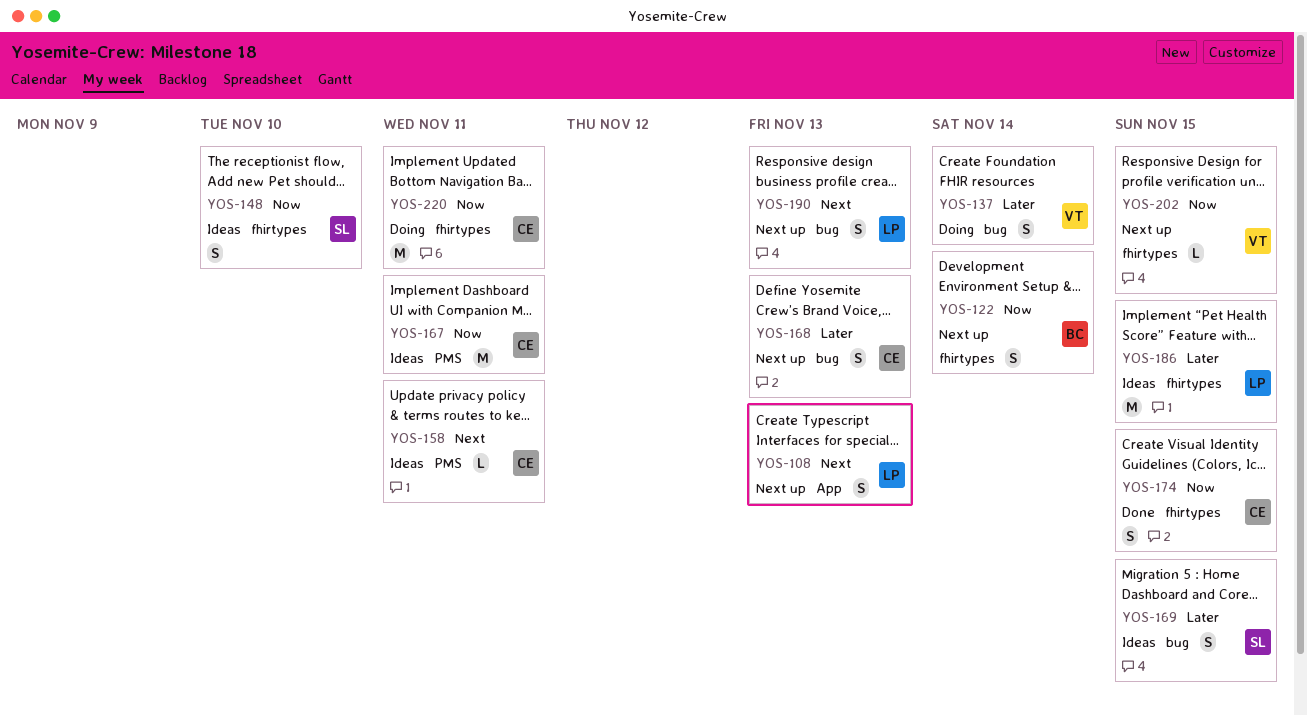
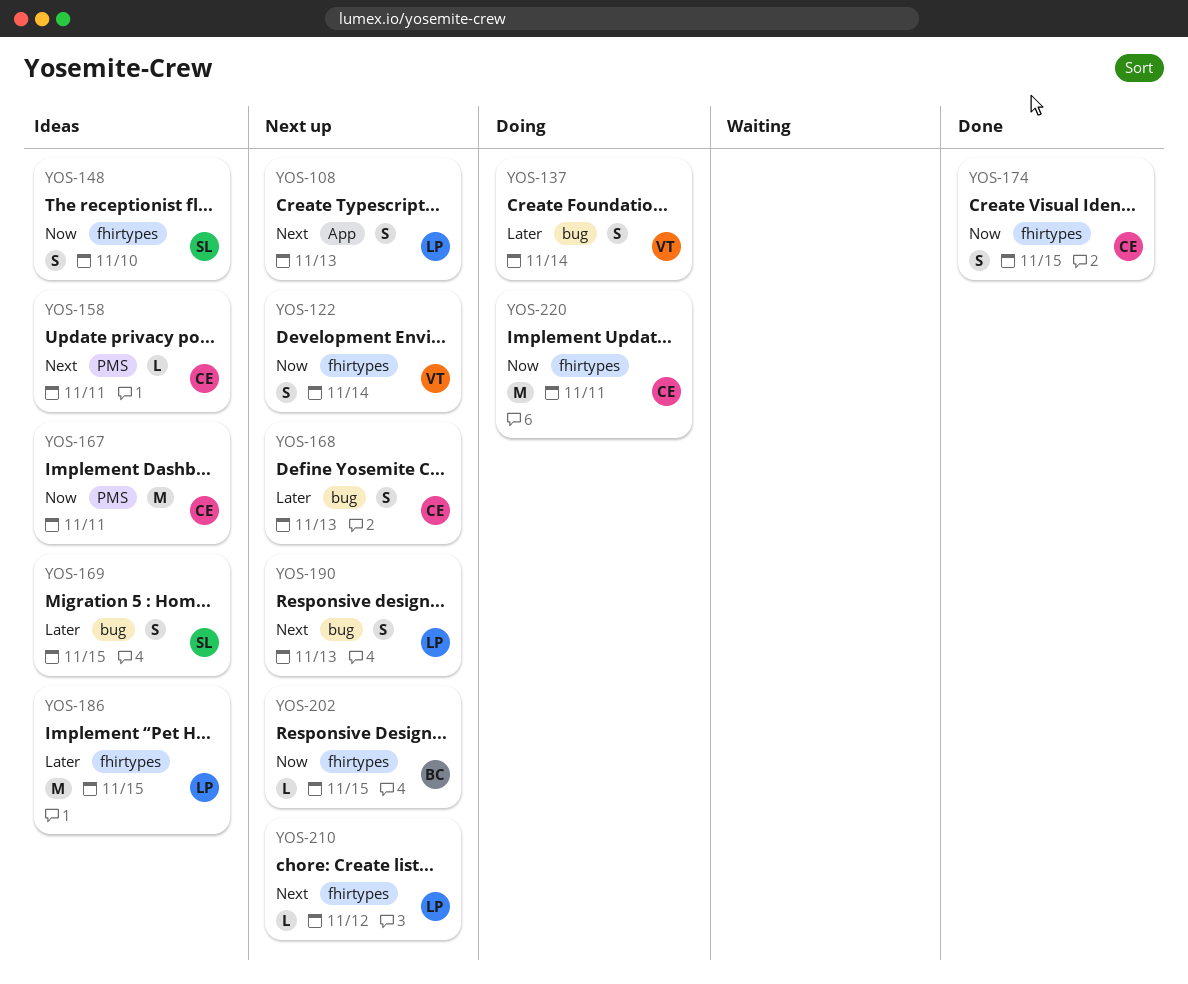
YOS-122, owner: BC -> VT
YOS-202, owner: VT -> BC
YOS-210: none -> present

